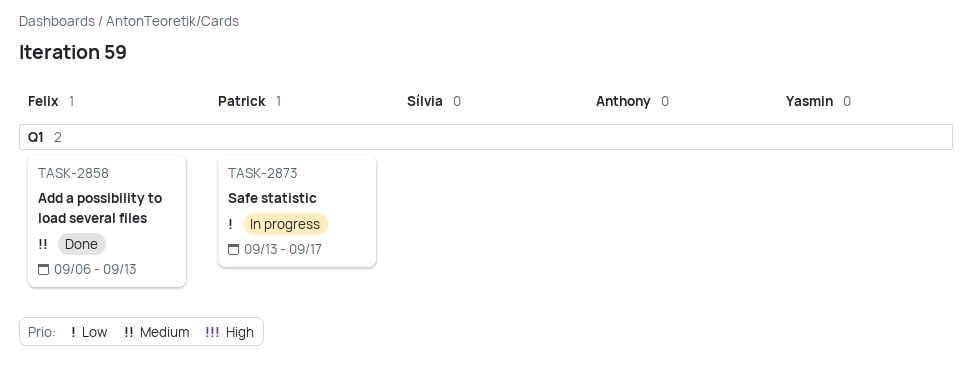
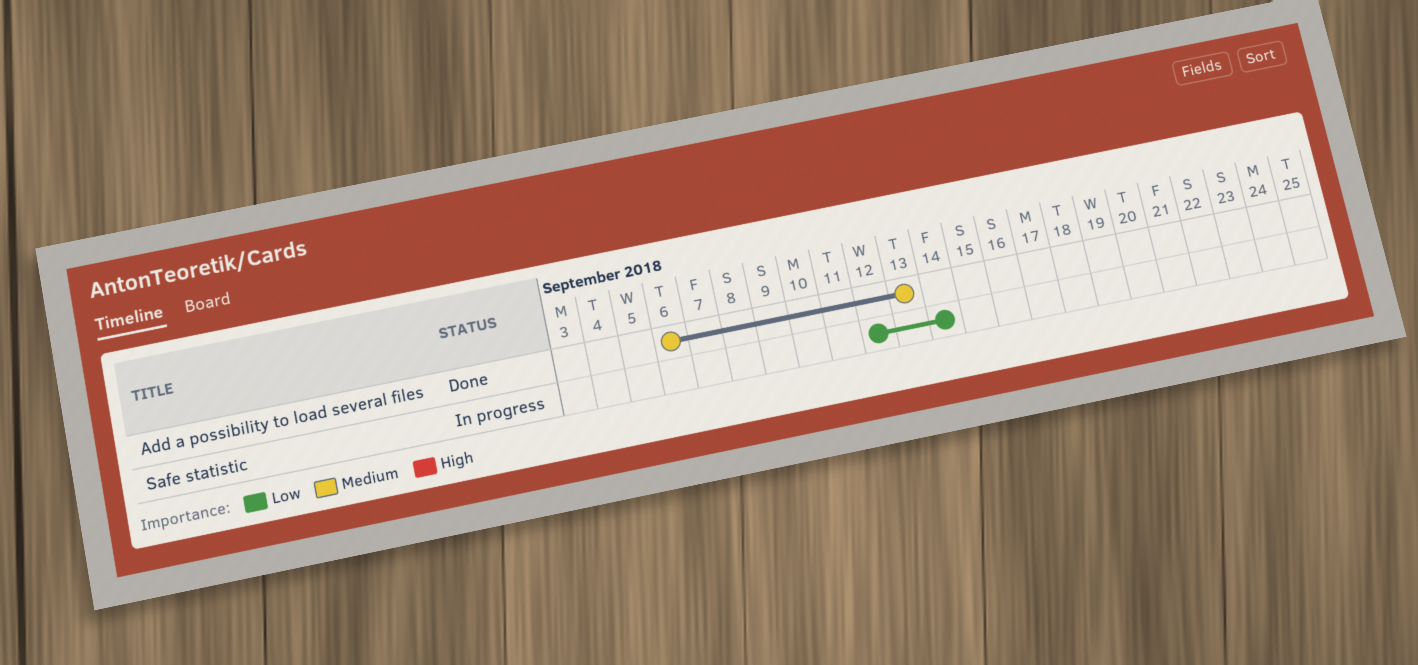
Safe statistic, start: Sep 13 -> Sep 12
Safe statistic, due: Sep 17 -> Sep 14

